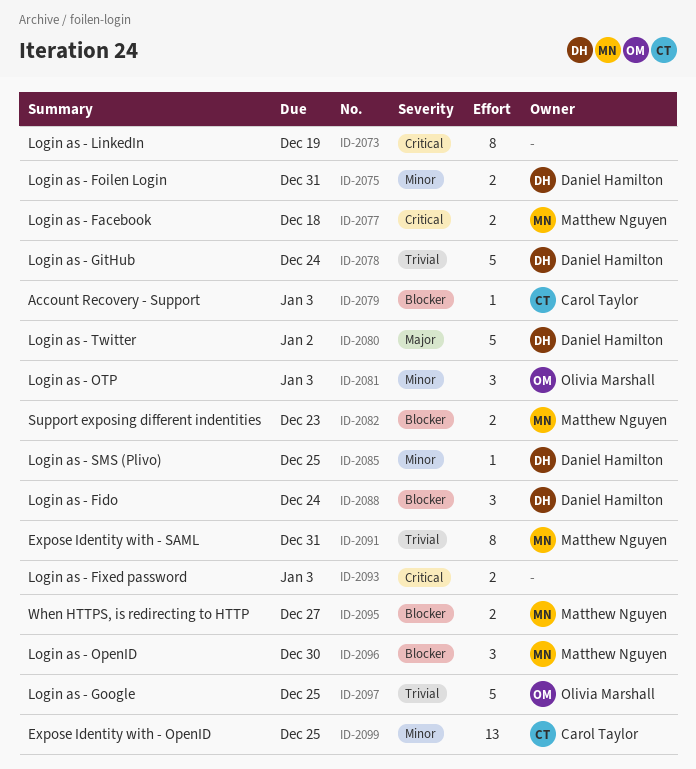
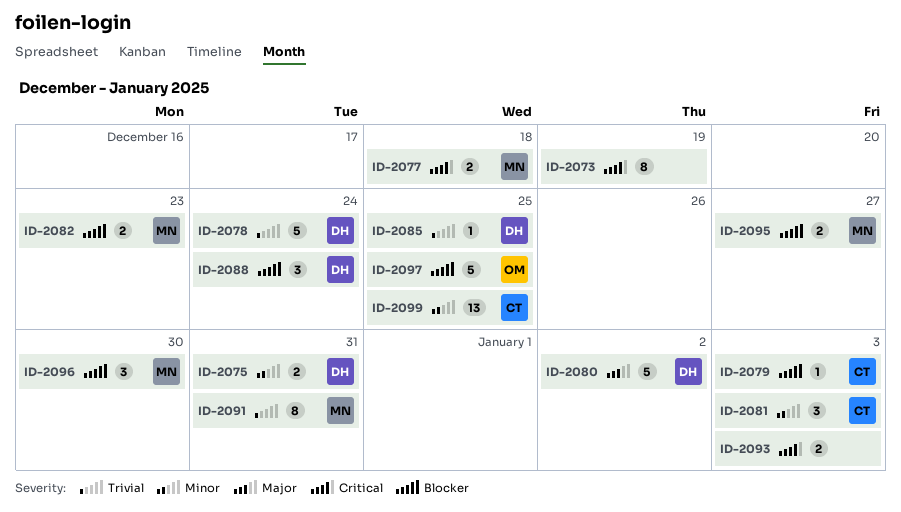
ID-2081, owner: Olivia Marshall -> Carol Taylor
ID-2085, priority: Minor -> Trivial
ID-2097, priority: Trivial -> Blocker

